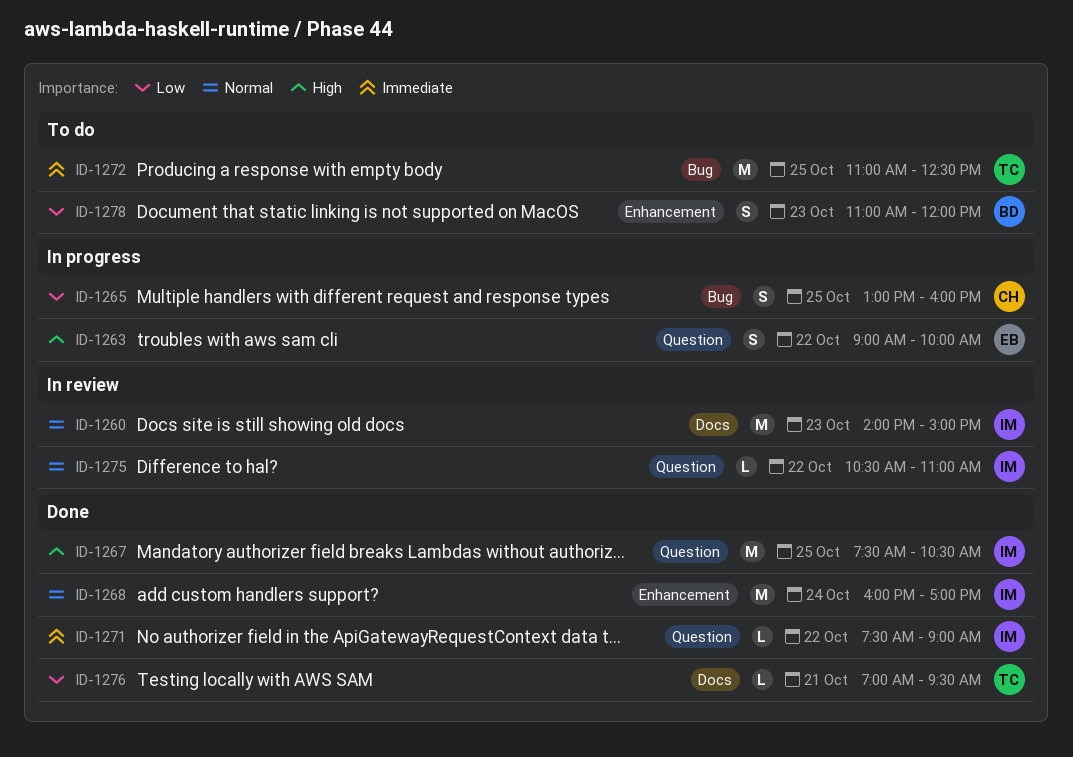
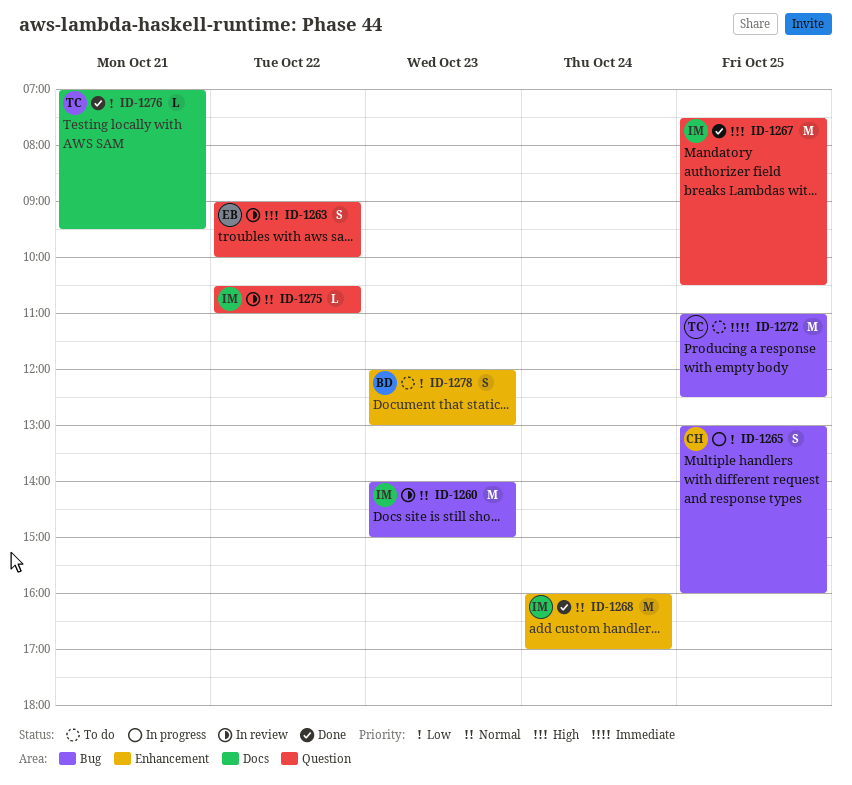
ID-1260, label: Docs -> Bug
ID-1263, status: In progress -> In review
ID-1271: present -> none
ID-1278, begins: 11:00 -> 12:00
ID-1278, ends: 12:00 -> 13:00

